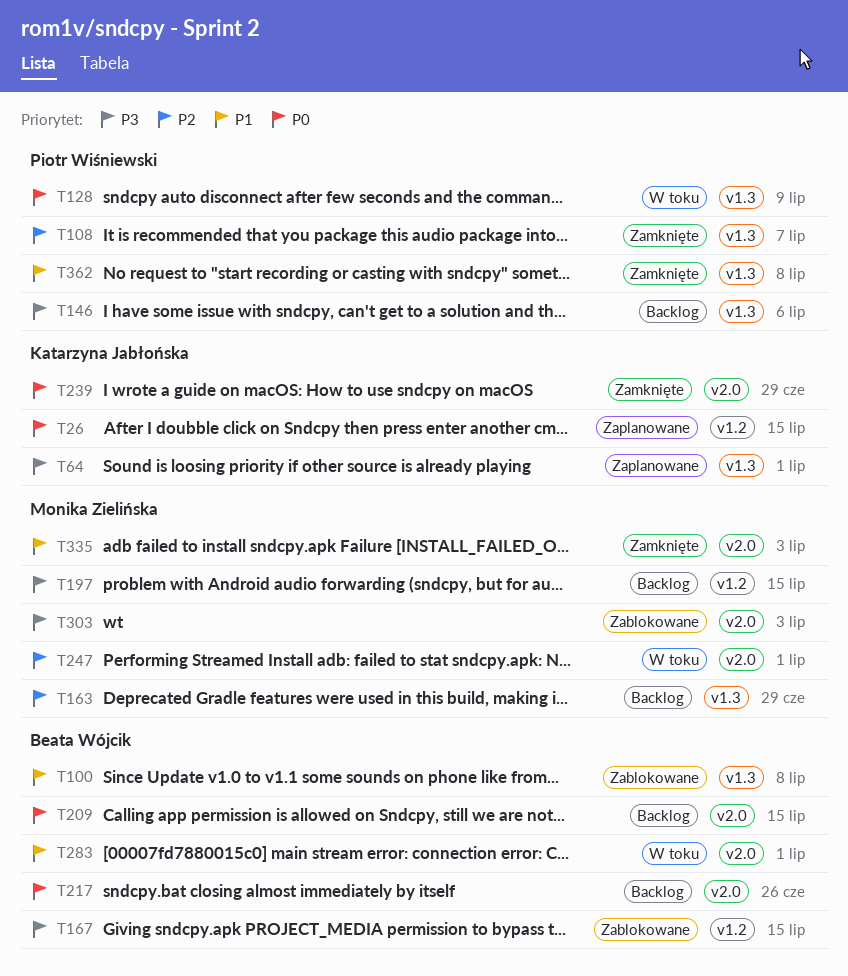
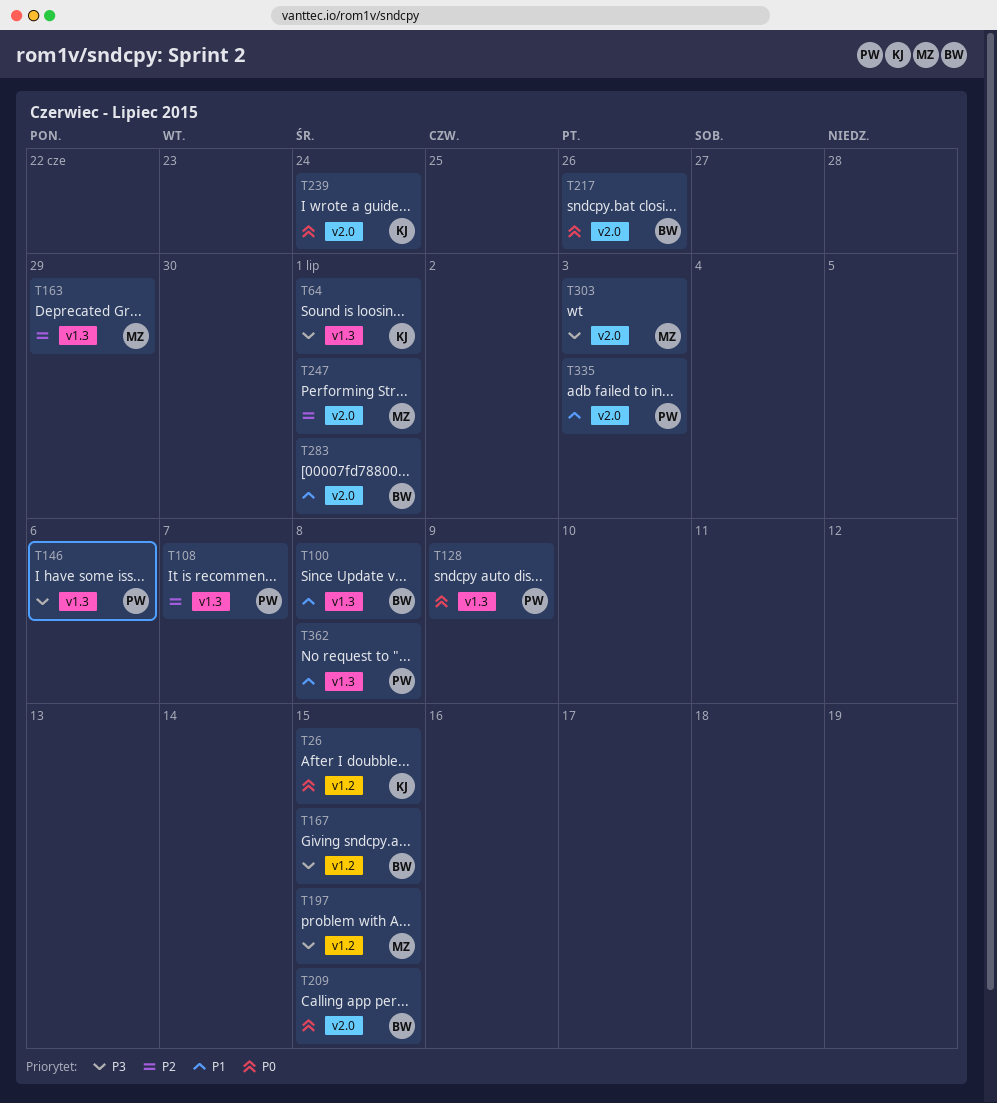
T239, due: Jun 29 -> Jun 24
T335, owner: Monika Zielińska -> Piotr Wiśniewski

